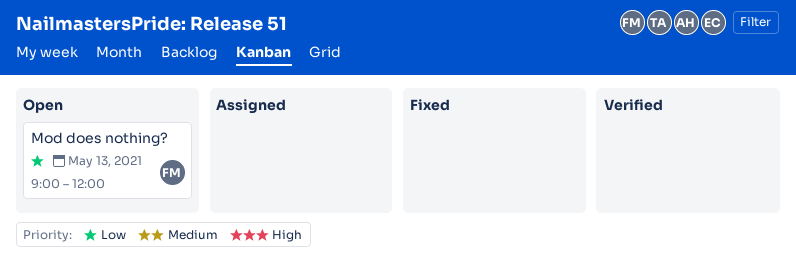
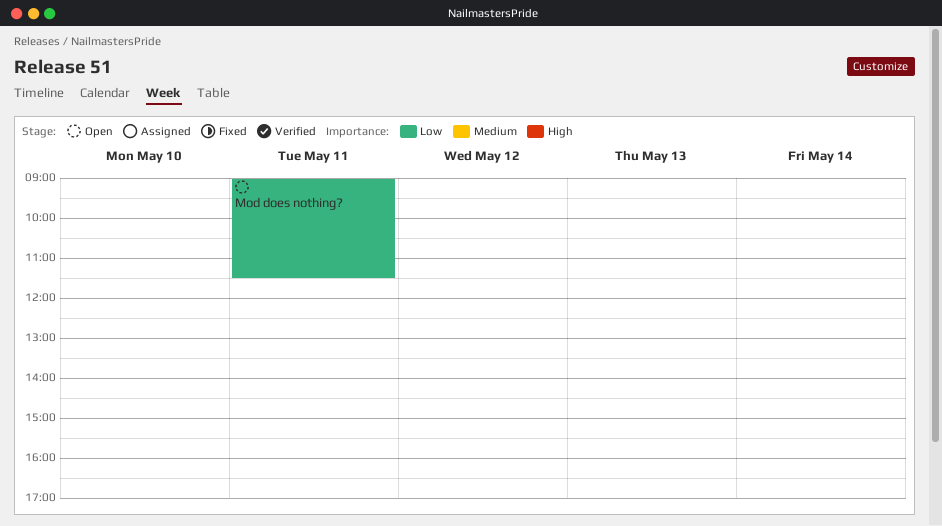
Mod does nothing?, day: May 13 -> May 11
Mod does nothing?, ends: 12:00 -> 11:30

